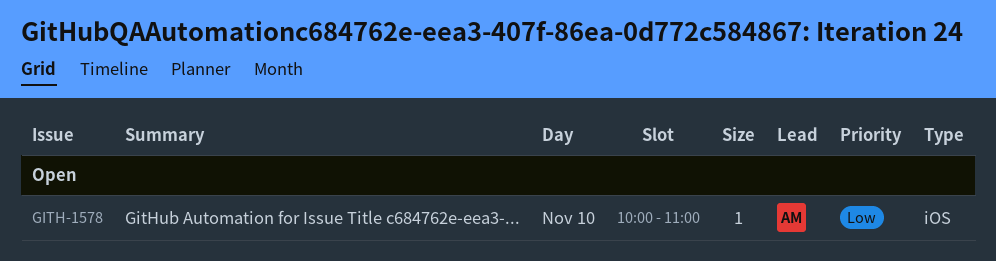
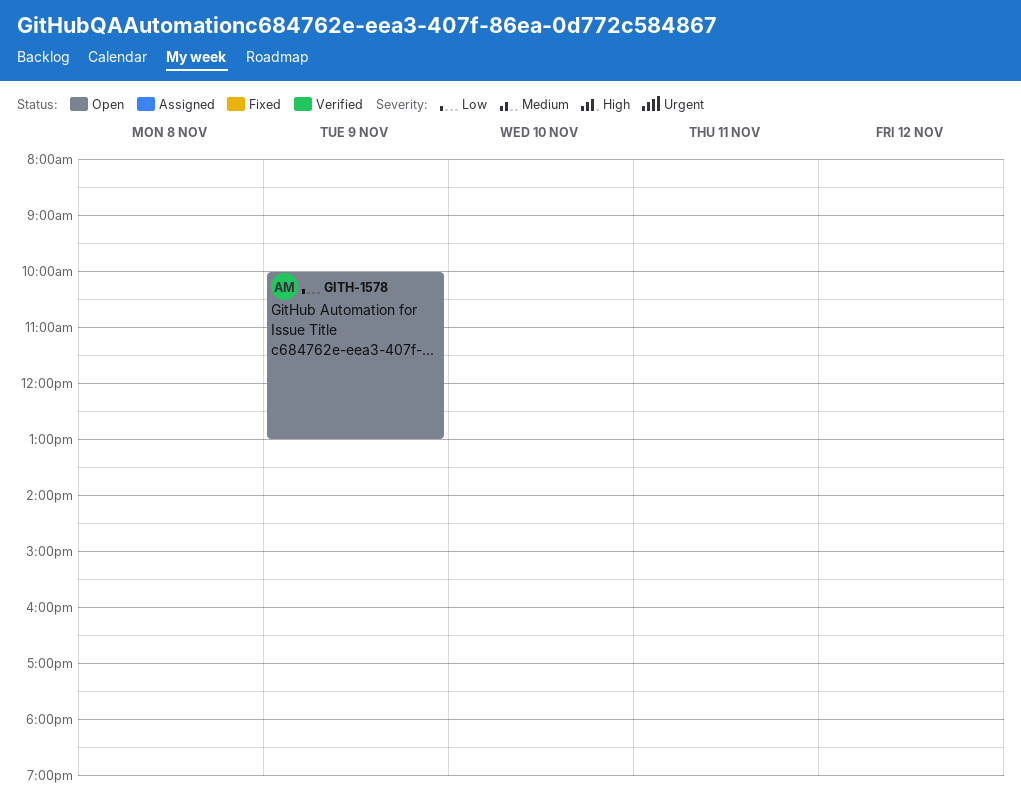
GITH-1578, day: Nov 10 -> Nov 9
GITH-1578, ends: 11:00 -> 13:00

